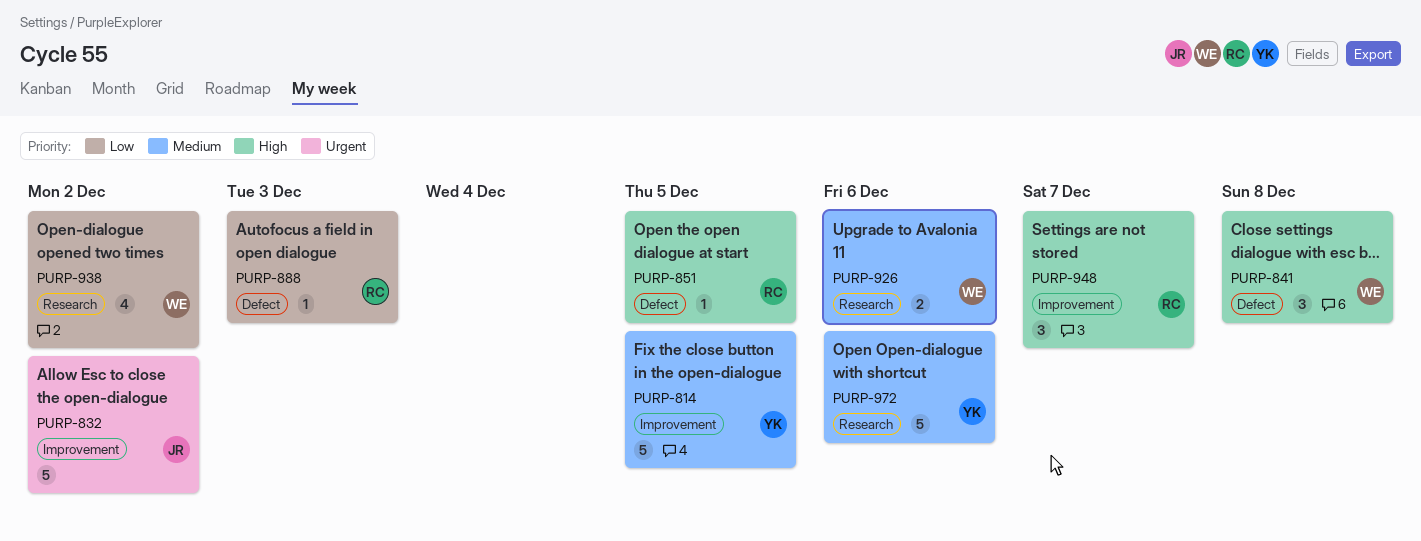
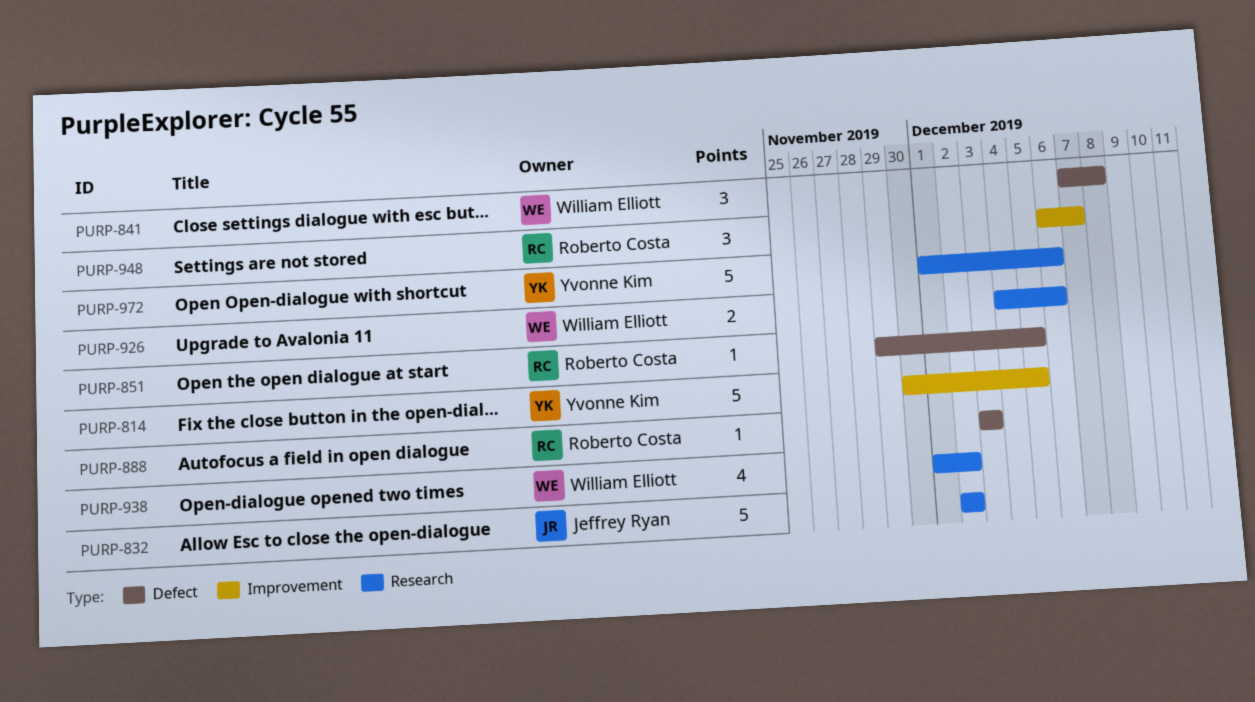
PURP-832, label: Improvement -> Research

